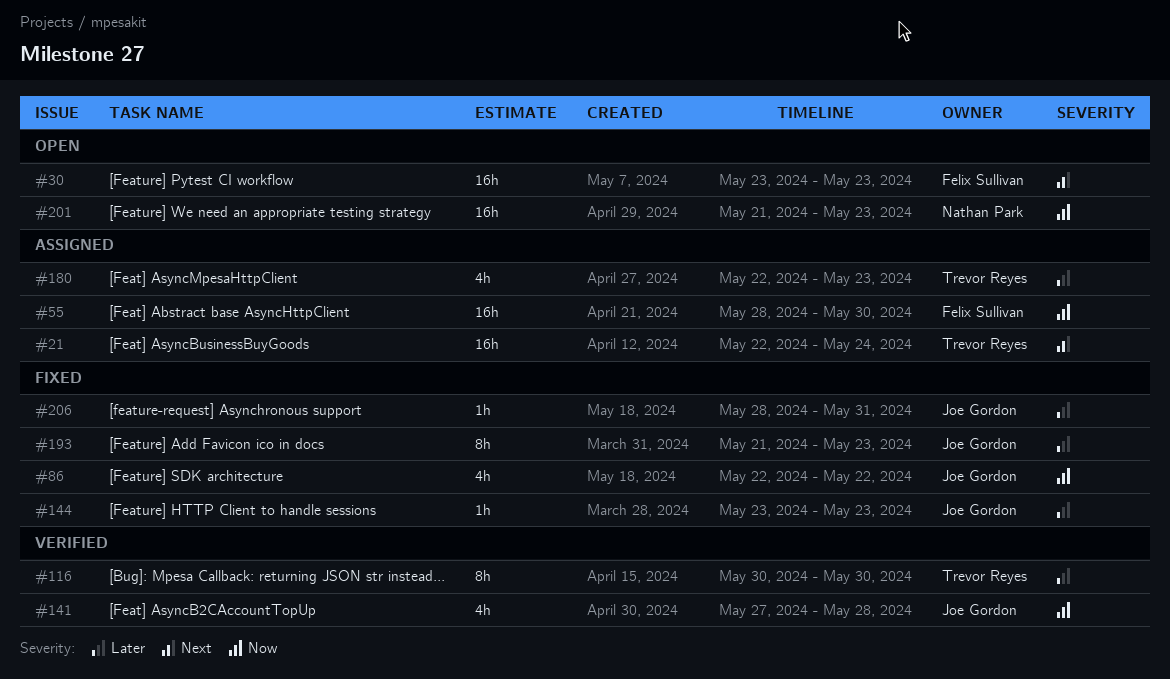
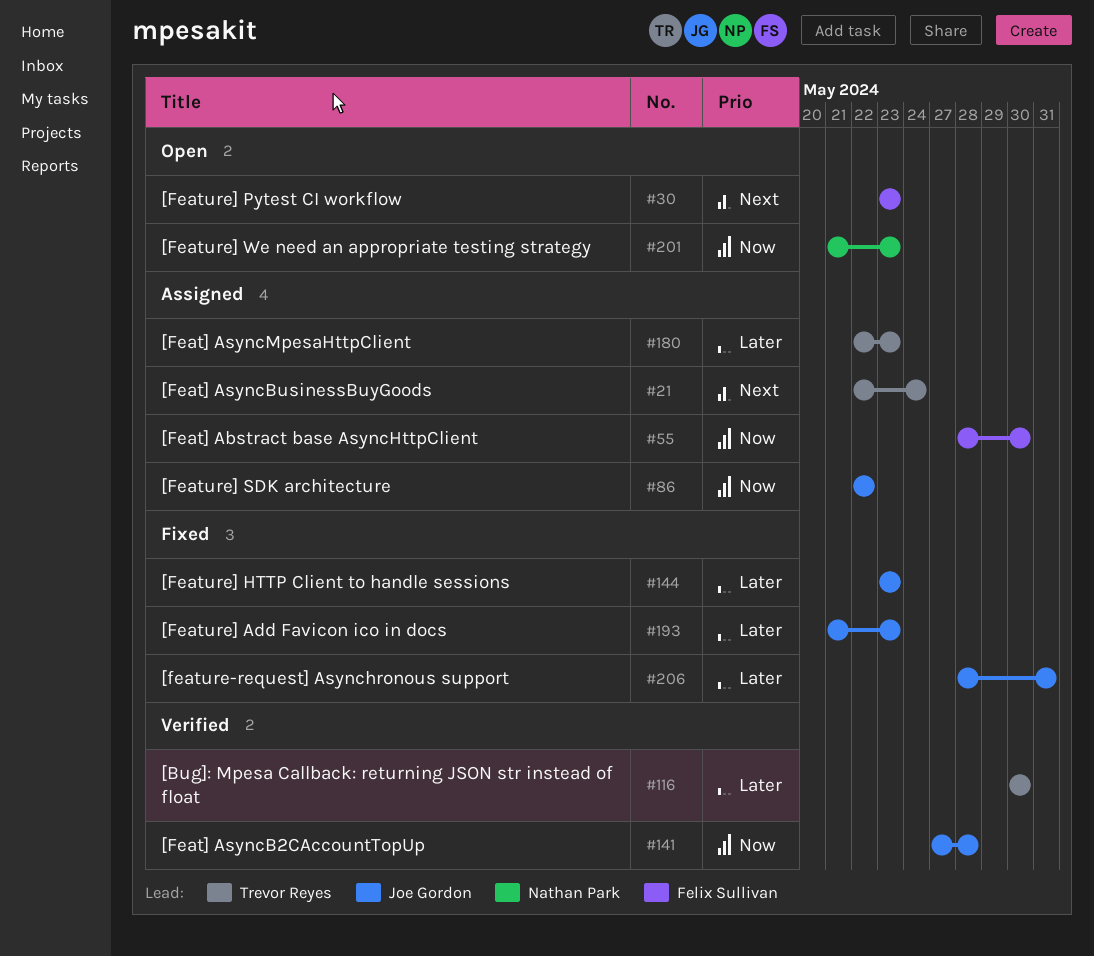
#86, status: Fixed -> Assigned

